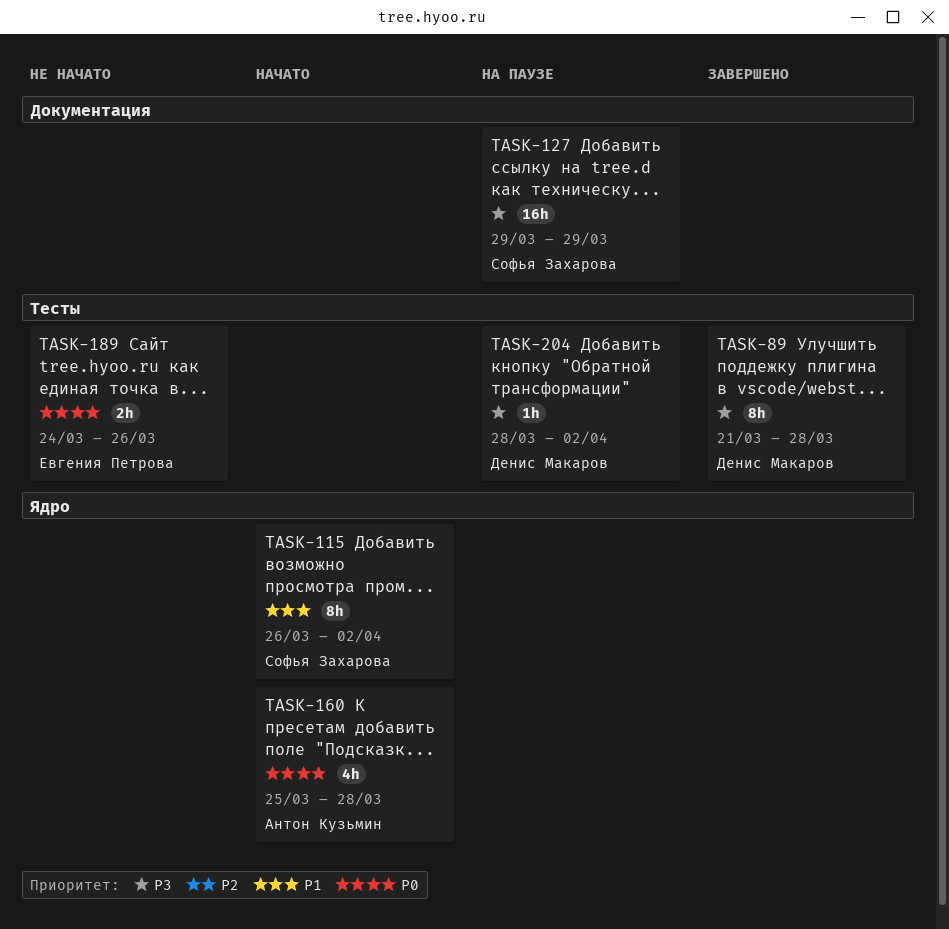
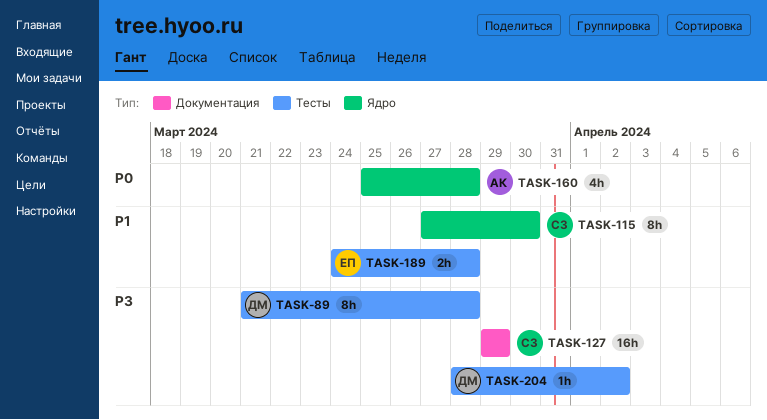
TASK-115, start: Mar 26 -> Mar 27
TASK-115, due: Apr 2 -> Mar 30
TASK-189, priority: P0 -> P1
TASK-189, due: Mar 26 -> Mar 28

